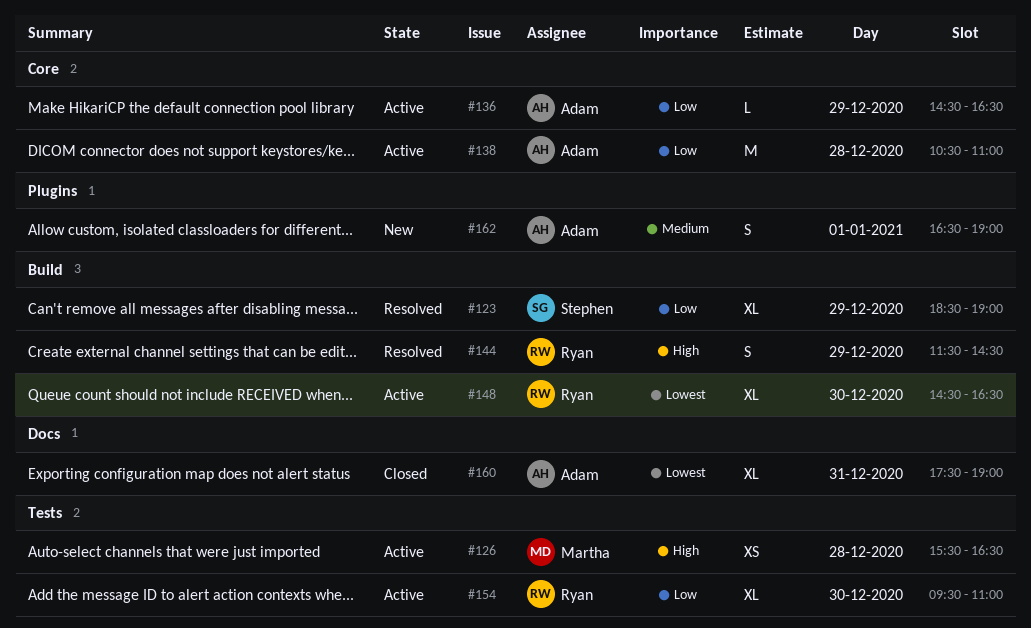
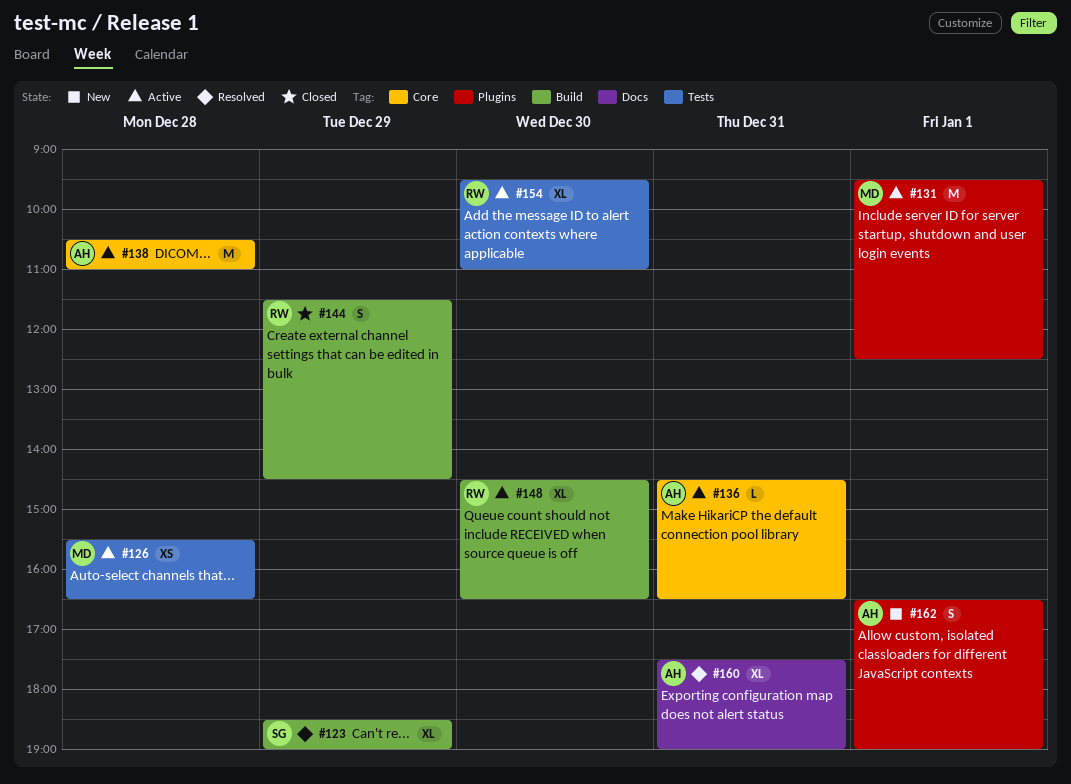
#131: none -> present
#136, day: Dec 29 -> Dec 31
#144, status: Resolved -> Closed
#160, status: Closed -> Resolved

